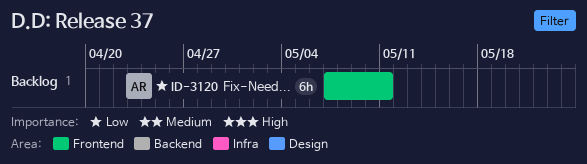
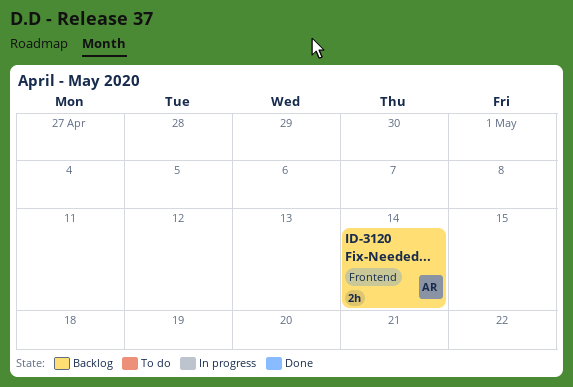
ID-3120, estimate: 6h -> 2h
ID-3120, due: May 11 -> May 14

